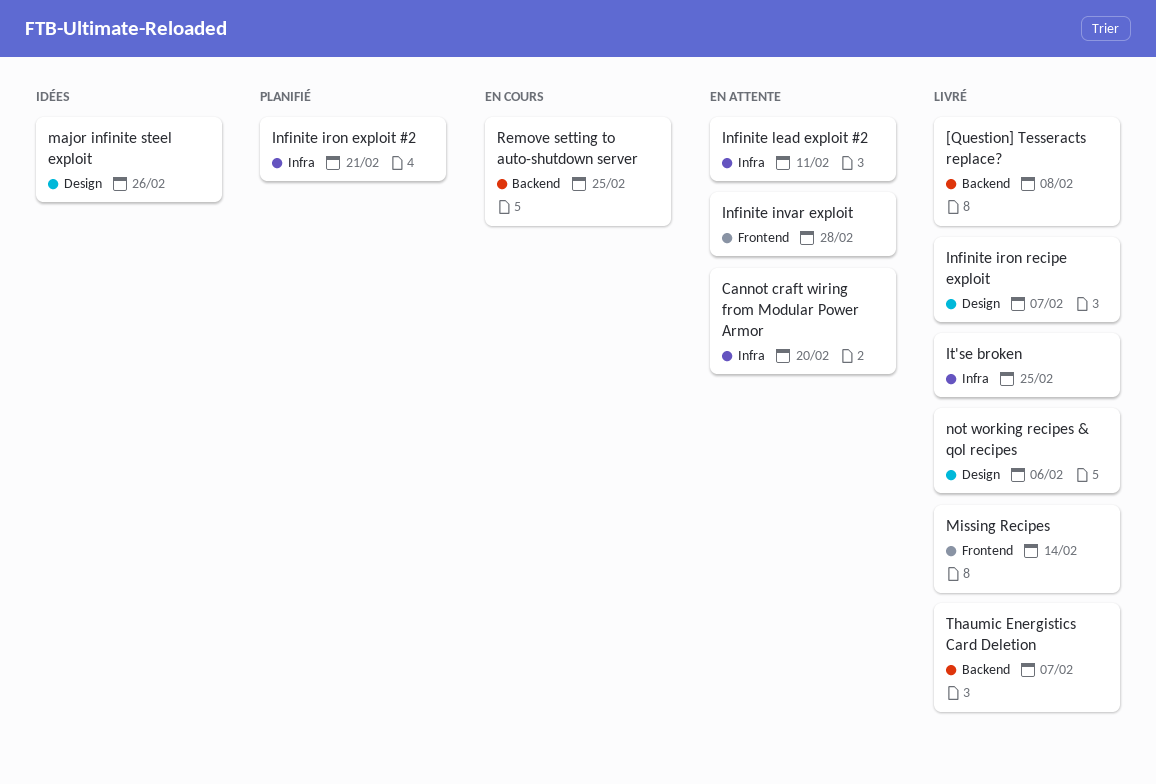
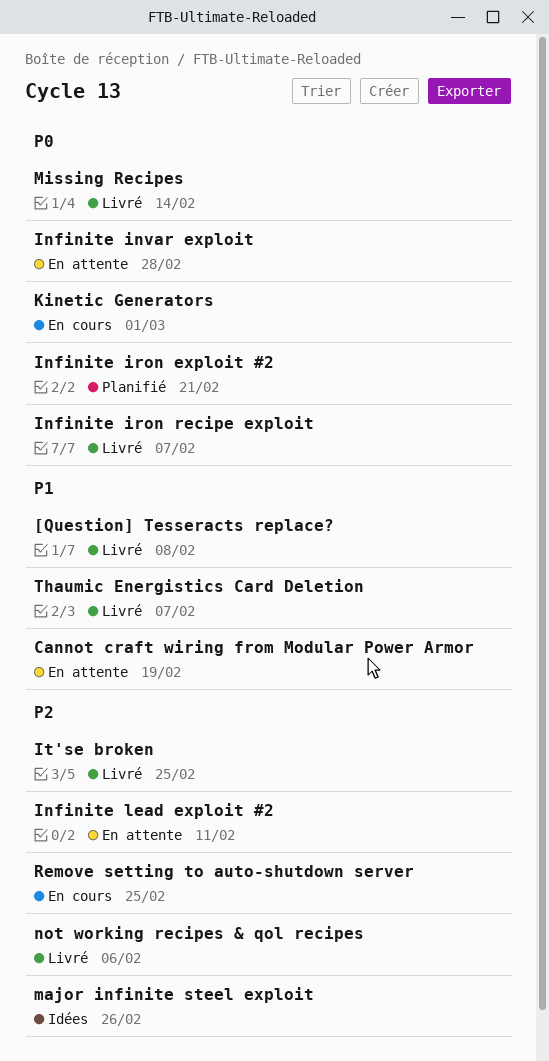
Cannot craft wiring from Modular Power Armor, due: Feb 20 -> Feb 19
Kinetic Generators: none -> present

